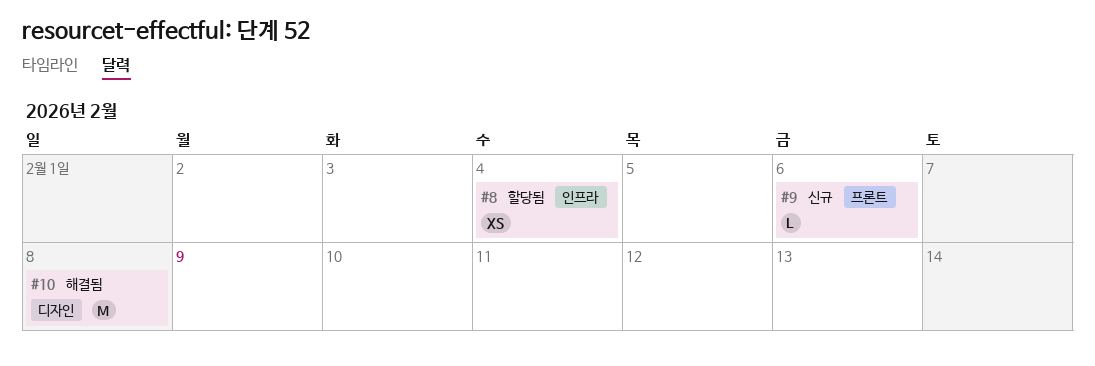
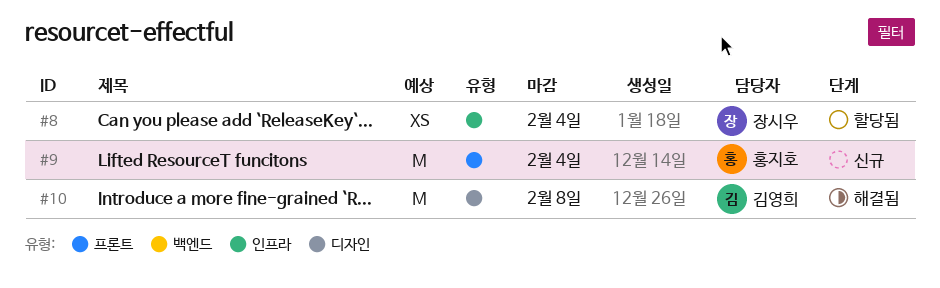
#9, estimate: L -> M
#9, due: Feb 6 -> Feb 4

